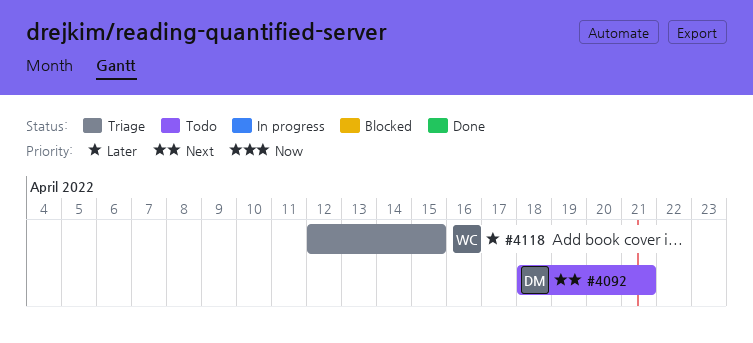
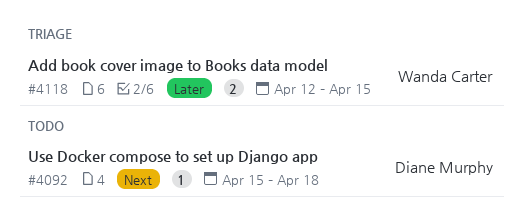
#4092, start: Apr 18 -> Apr 15
#4092, due: Apr 21 -> Apr 18

